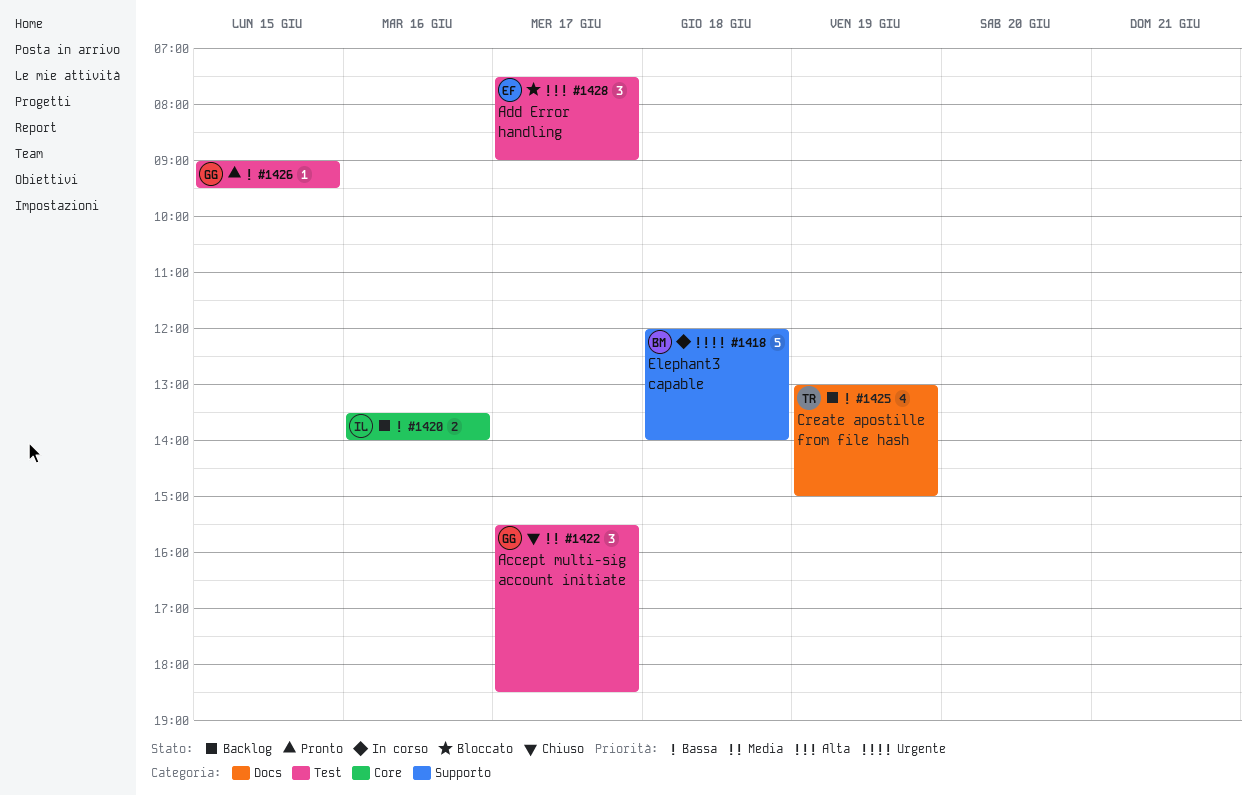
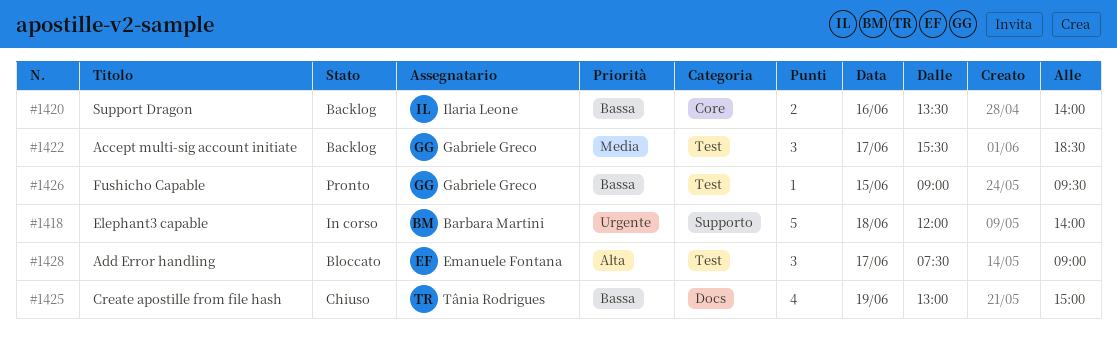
#1422, status: Chiuso -> Backlog
#1425, status: Backlog -> Chiuso

